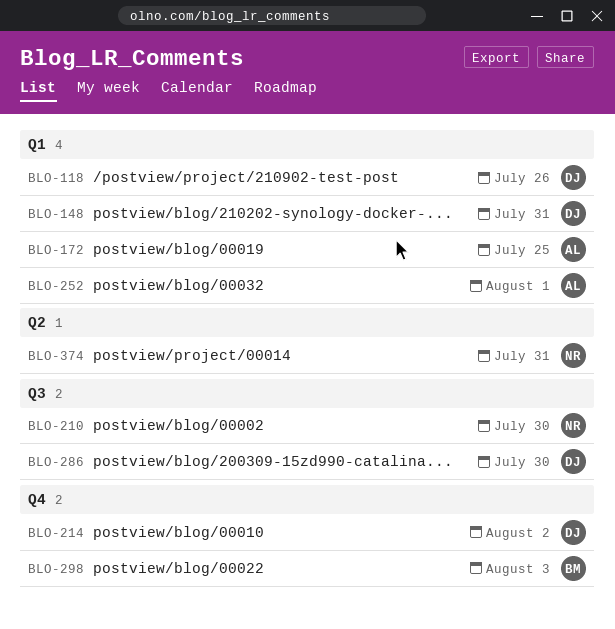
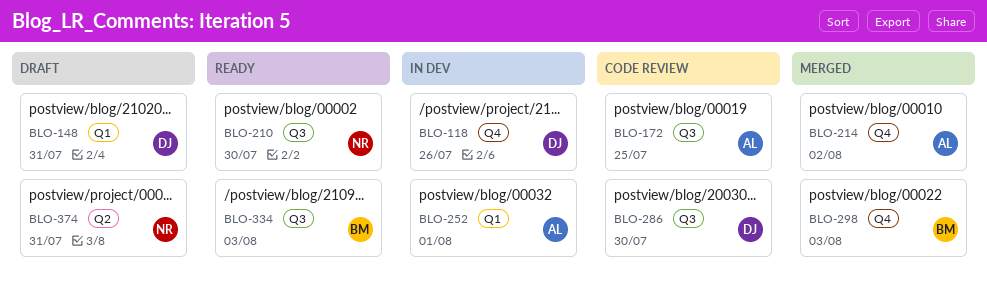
BLO-118, label: Q1 -> Q4
BLO-172, label: Q1 -> Q3
BLO-214, owner: DJ -> AL
BLO-334: none -> present

